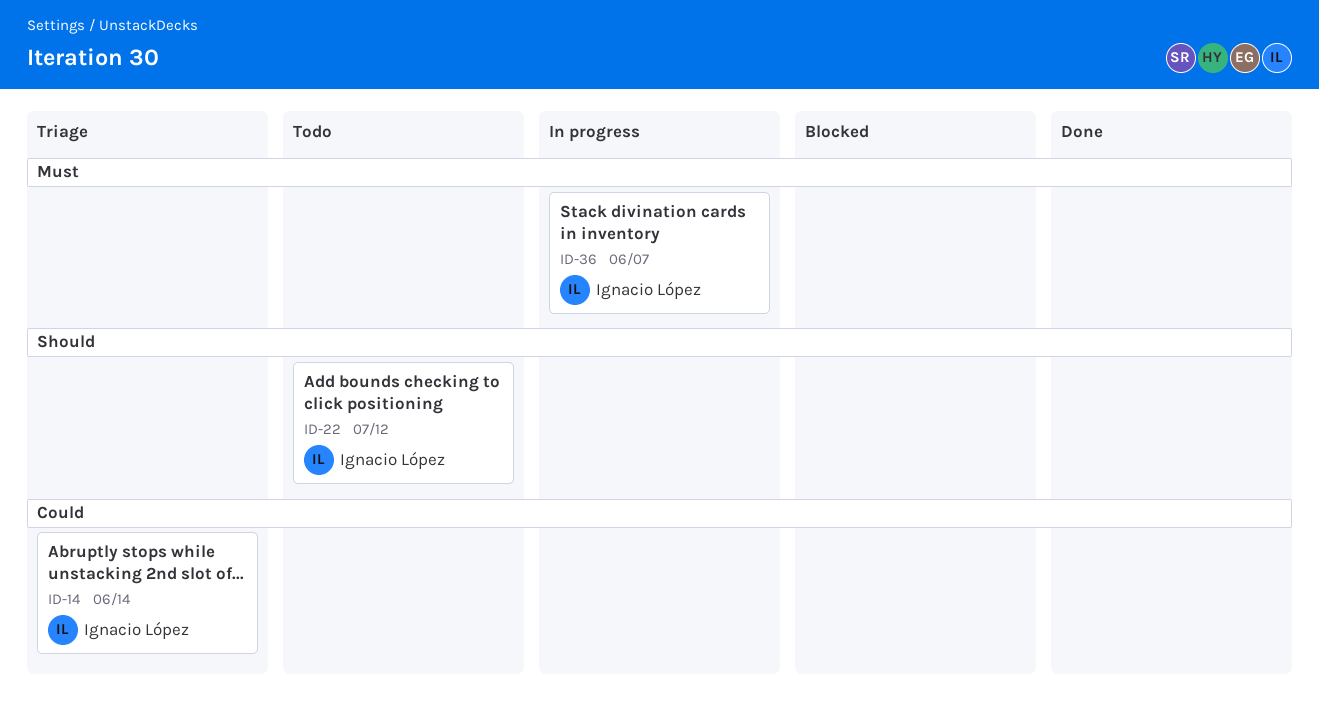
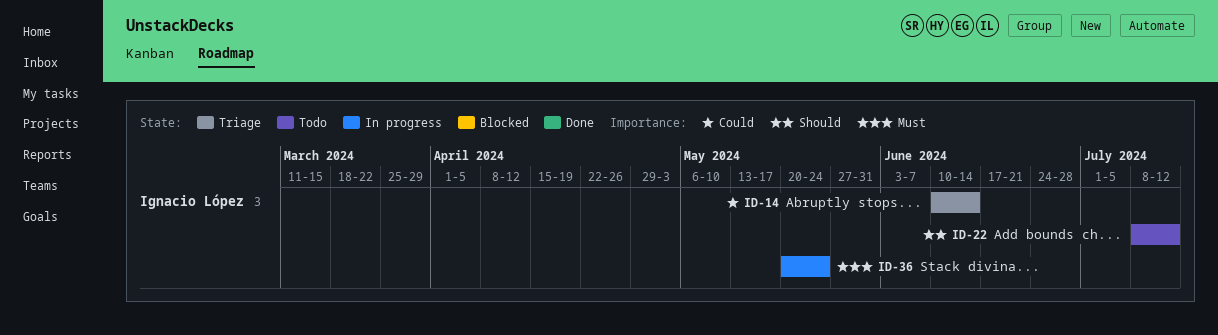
ID-36, due: Jun 7 -> May 24

